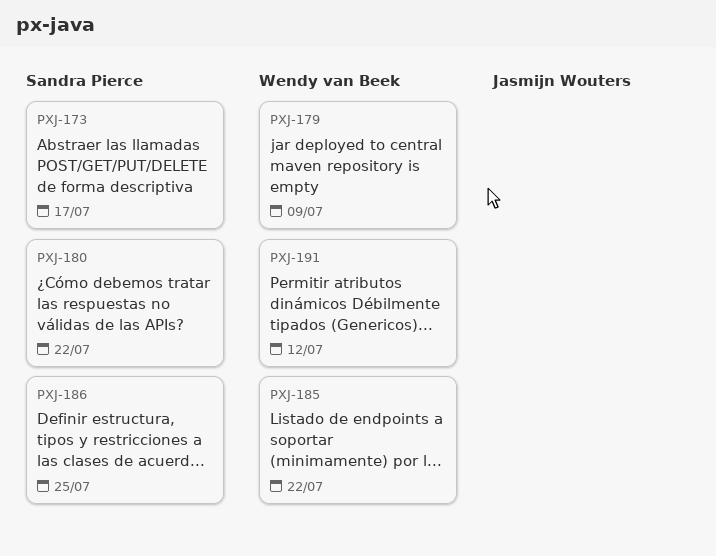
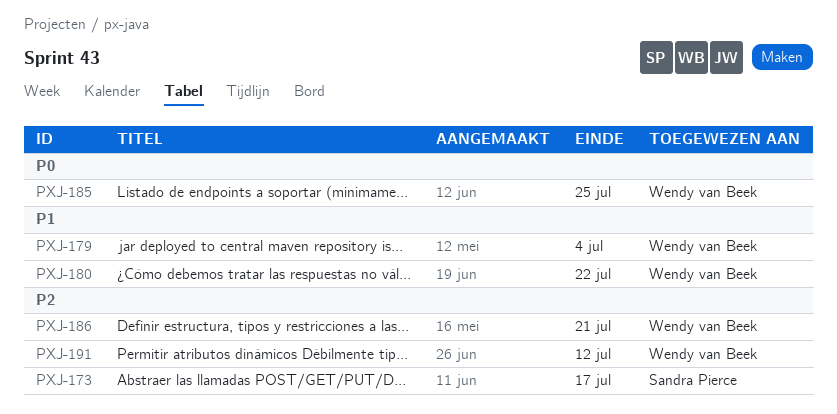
PXJ-179, due: Jul 9 -> Jul 4
PXJ-180, owner: Sandra Pierce -> Wendy van Beek
PXJ-185, due: Jul 22 -> Jul 25
PXJ-186, owner: Sandra Pierce -> Wendy van Beek
PXJ-186, due: Jul 25 -> Jul 21

